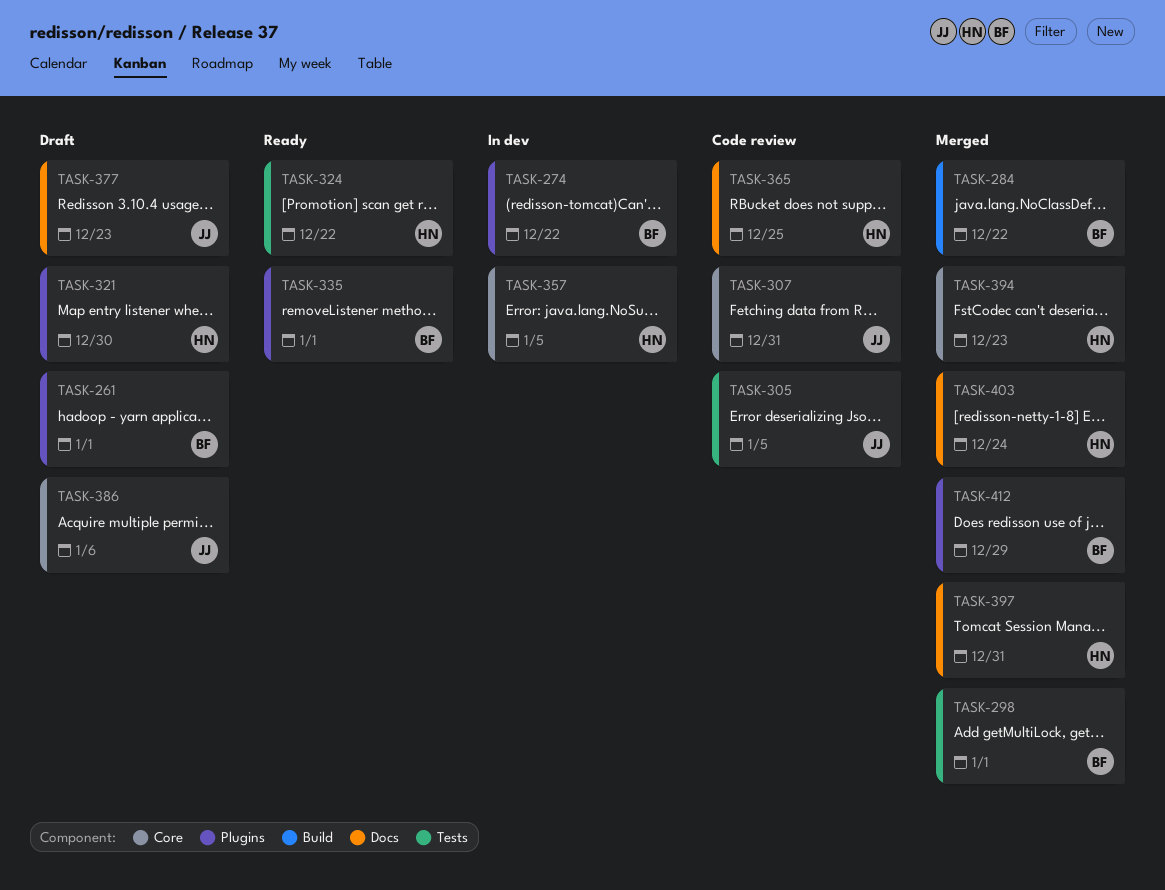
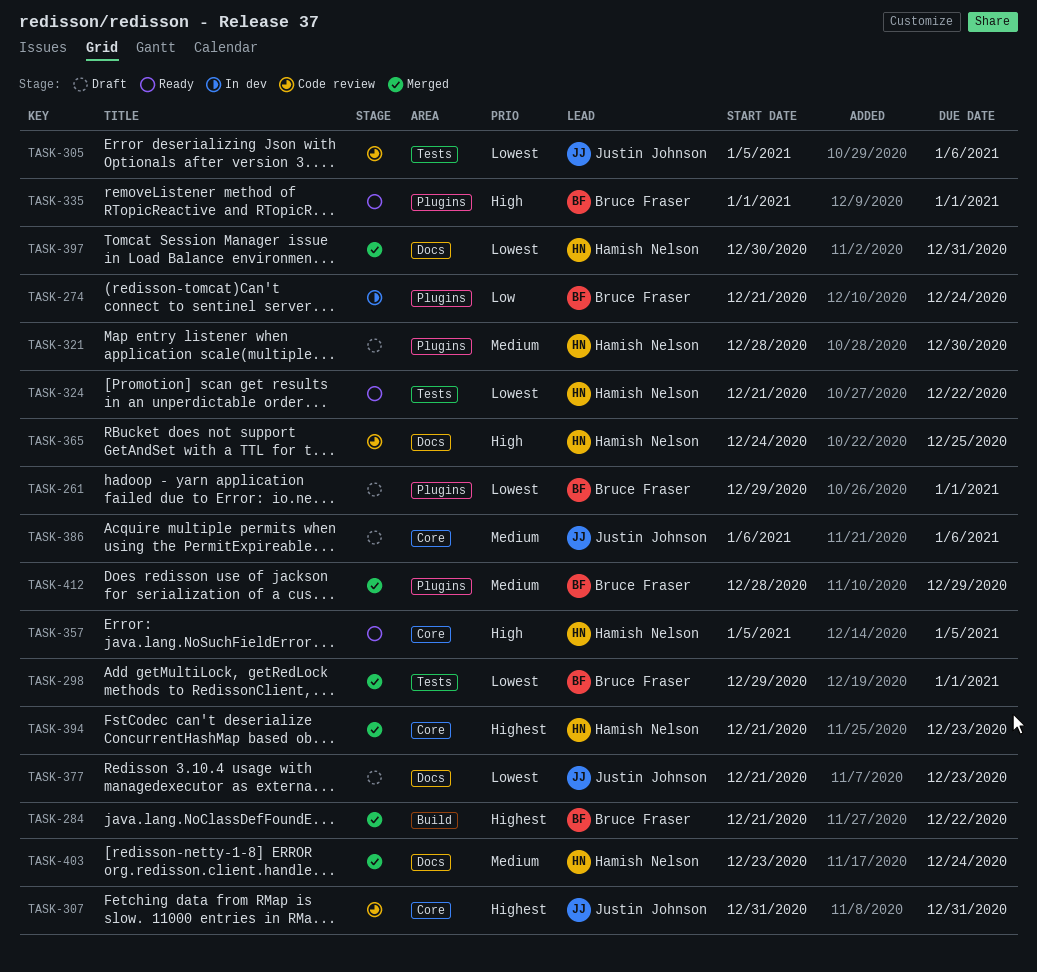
TASK-274, due: Dec 22 -> Dec 24
TASK-305, due: Jan 5 -> Jan 6
TASK-357, status: In dev -> Ready

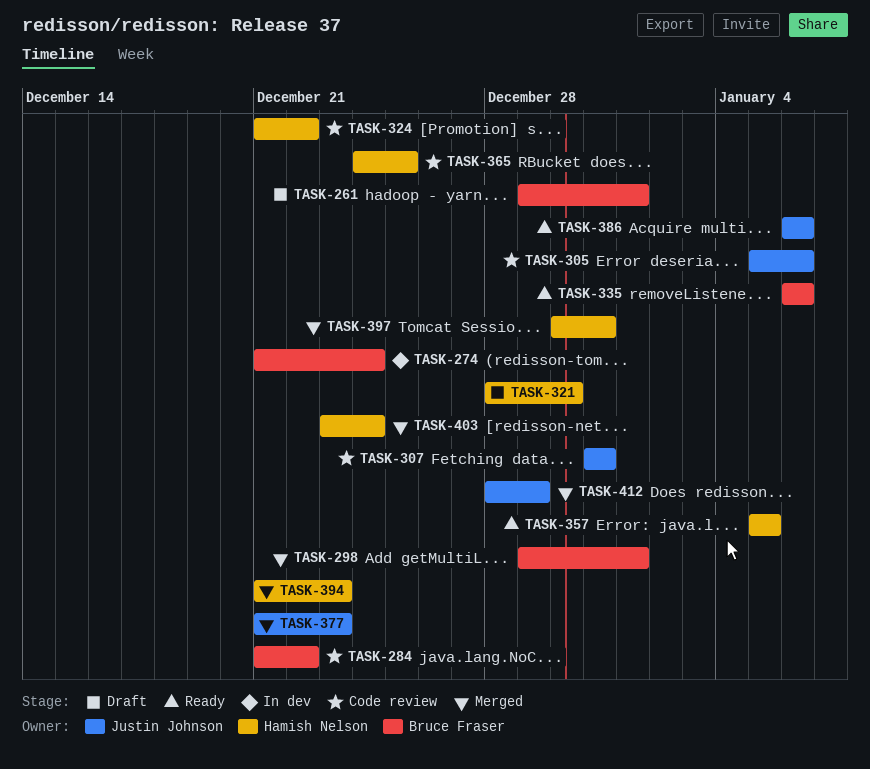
TASK-284, status: Merged -> Code review
TASK-324, status: Ready -> Code review
TASK-335, start: Jan 1 -> Jan 6
TASK-335, due: Jan 1 -> Jan 6
TASK-377, status: Draft -> Merged
TASK-386, status: Draft -> Ready
TASK-412, owner: Bruce Fraser -> Justin Johnson

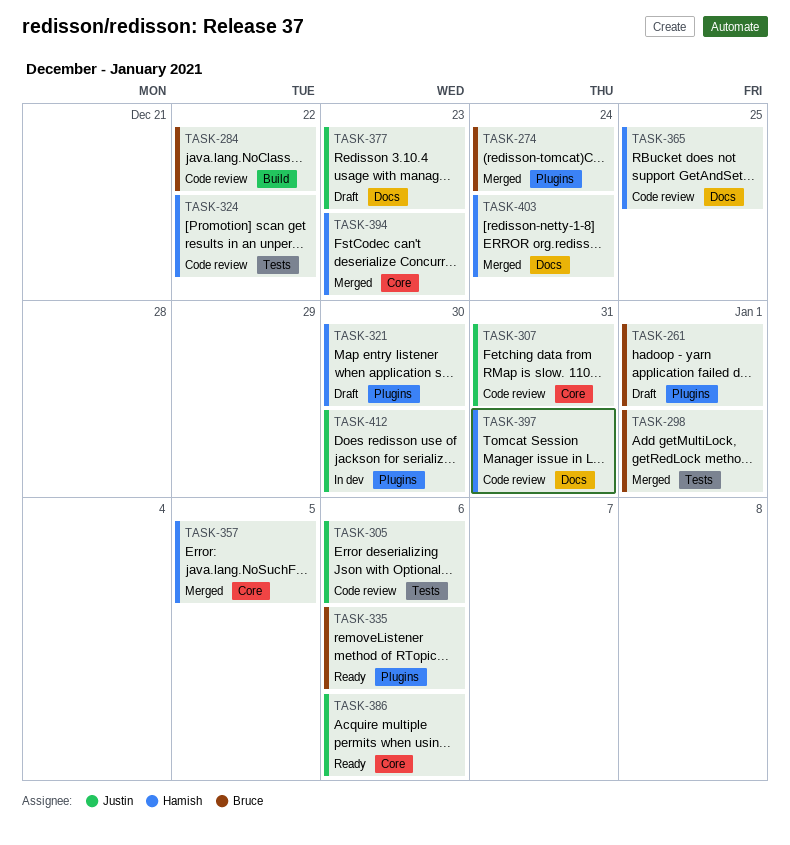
TASK-274, status: In dev -> Merged
TASK-357, status: Ready -> Merged
TASK-377, status: Merged -> Draft
TASK-397, status: Merged -> Code review
TASK-412, status: Merged -> In dev
TASK-412, due: Dec 29 -> Dec 30

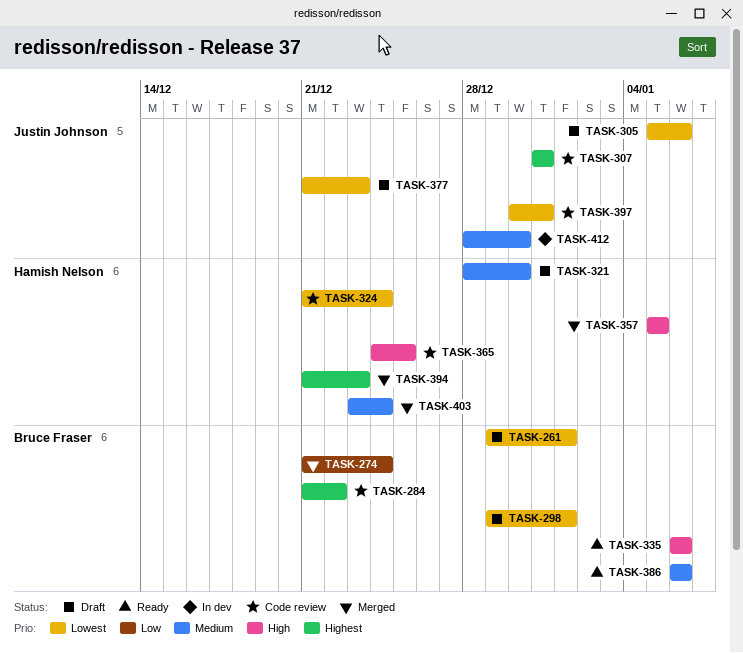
TASK-298, status: Merged -> Draft
TASK-305, status: Code review -> Draft
TASK-324, due: Dec 22 -> Dec 24
TASK-386, owner: Justin Johnson -> Bruce Fraser
TASK-397, owner: Hamish Nelson -> Justin Johnson

